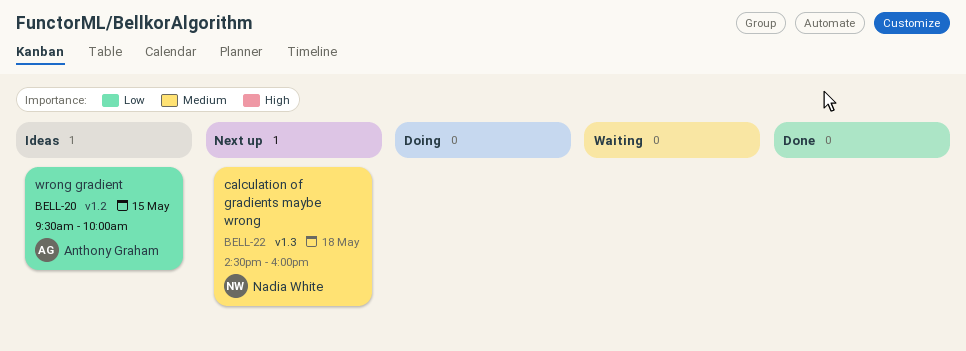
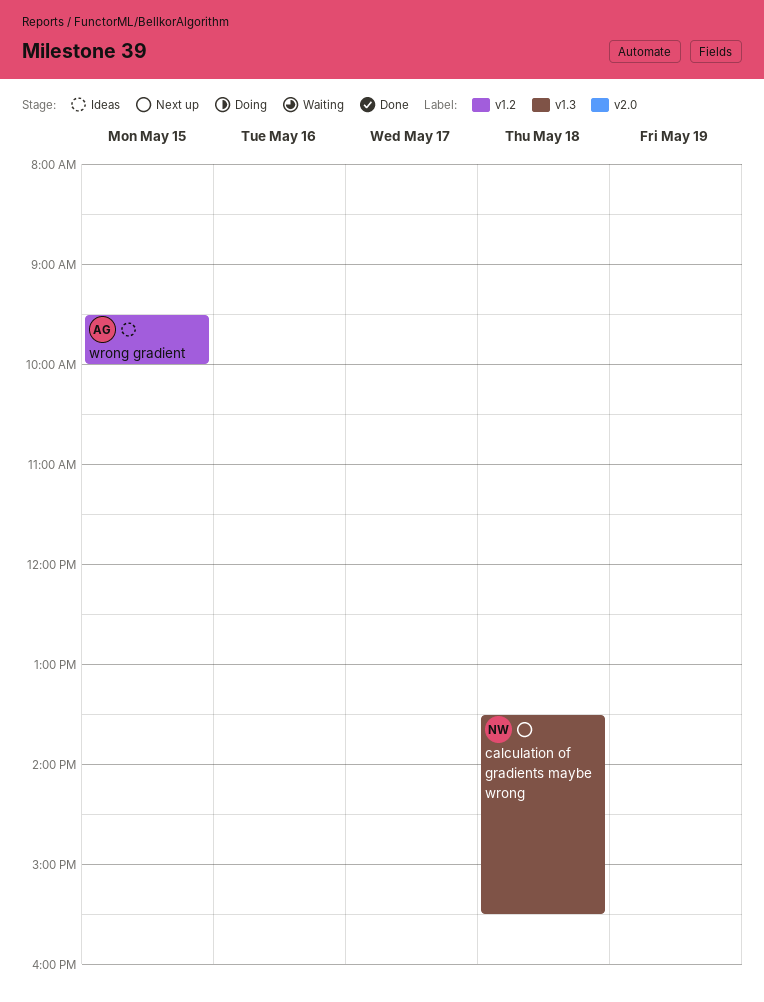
calculation of gradients maybe wrong, begins: 14:30 -> 13:30
calculation of gradients maybe wrong, ends: 16:00 -> 15:30

